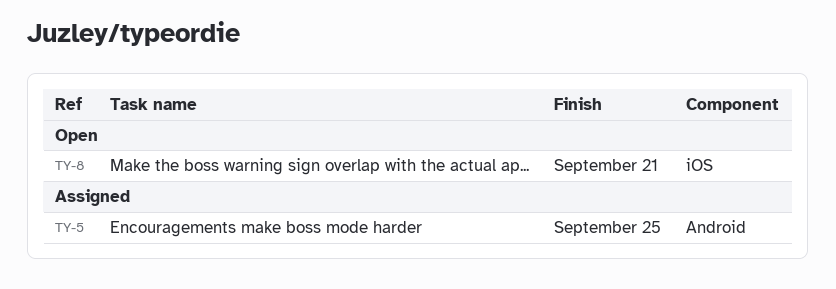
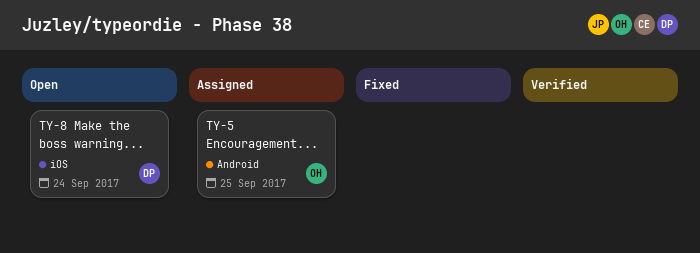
TY-8, due: Sep 21 -> Sep 24

